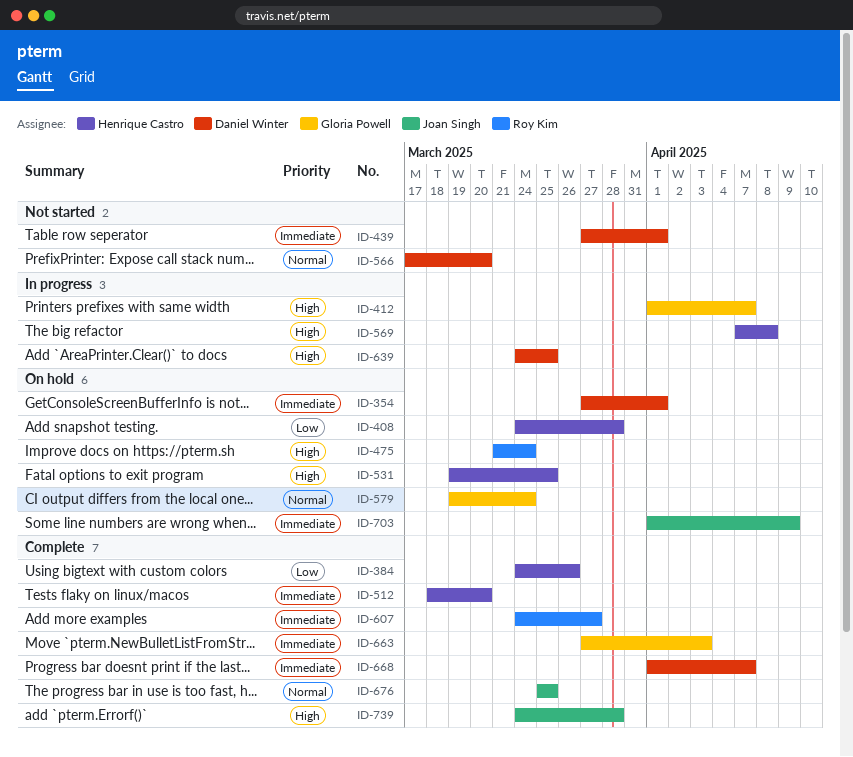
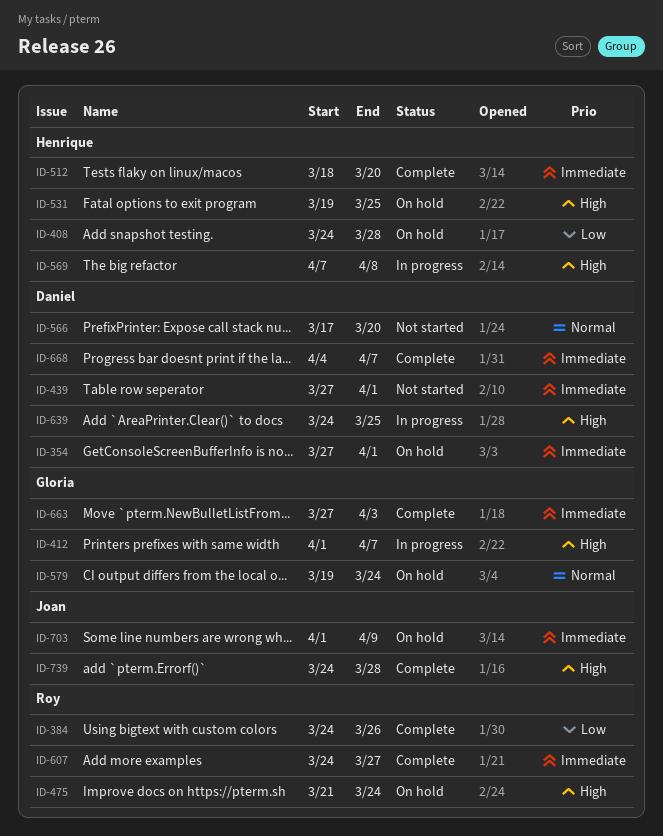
ID-384, owner: Henrique Castro -> Roy Kim
ID-668, start: Apr 1 -> Apr 4
ID-676: present -> none

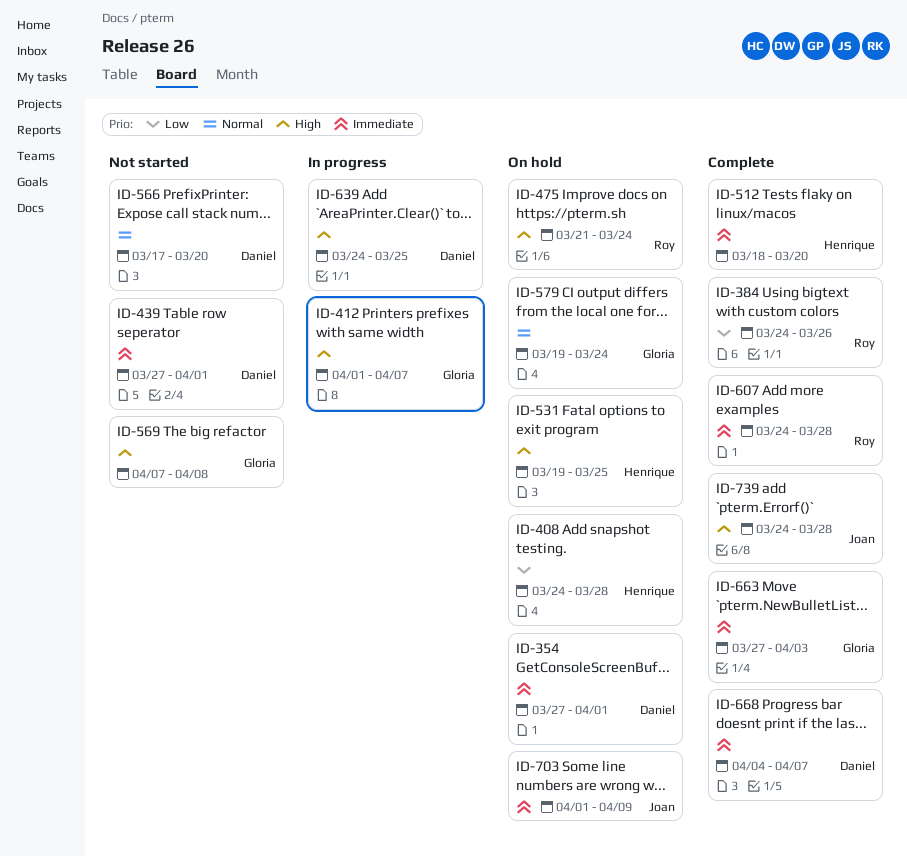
ID-569, status: In progress -> Not started
ID-569, owner: Henrique -> Gloria
ID-607, due: Mar 27 -> Mar 28

